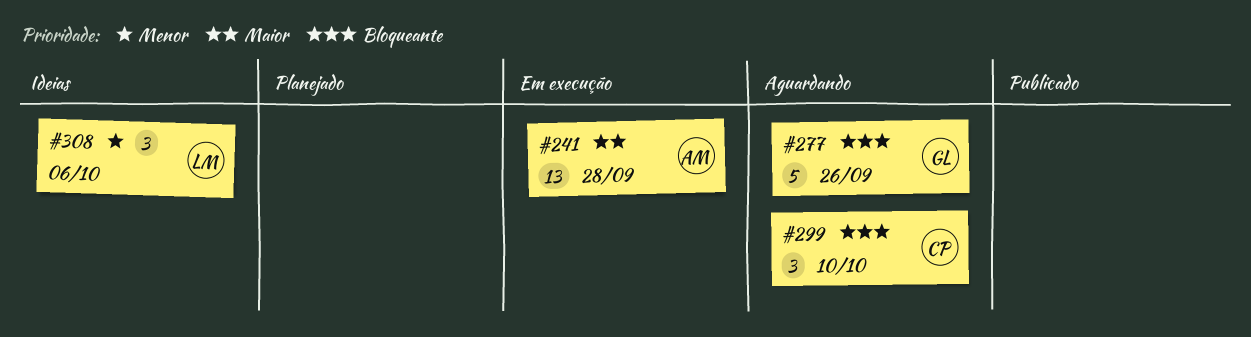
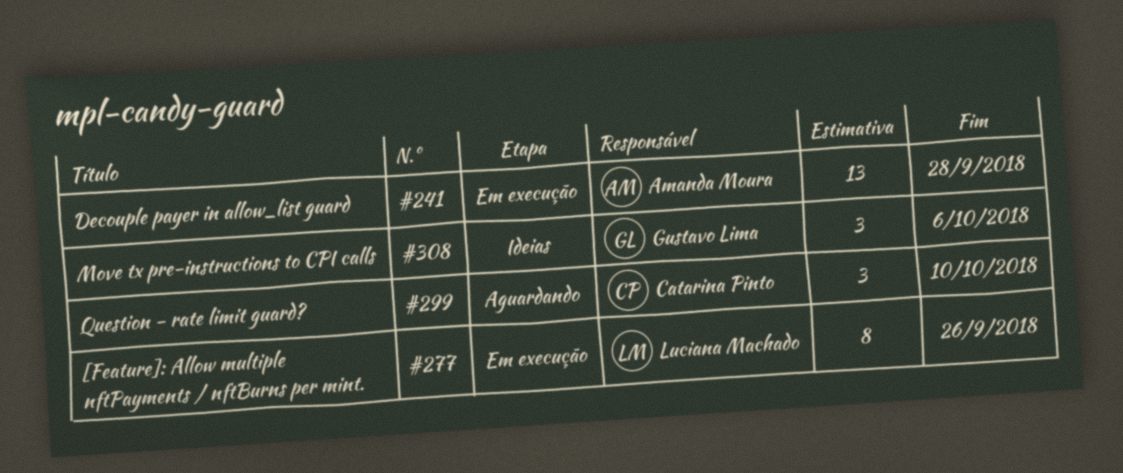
#277, status: Aguardando -> Em execução
#277, owner: Gustavo Lima -> Luciana Machado
#277, estimate: 5 -> 8
#308, owner: Luciana Machado -> Gustavo Lima

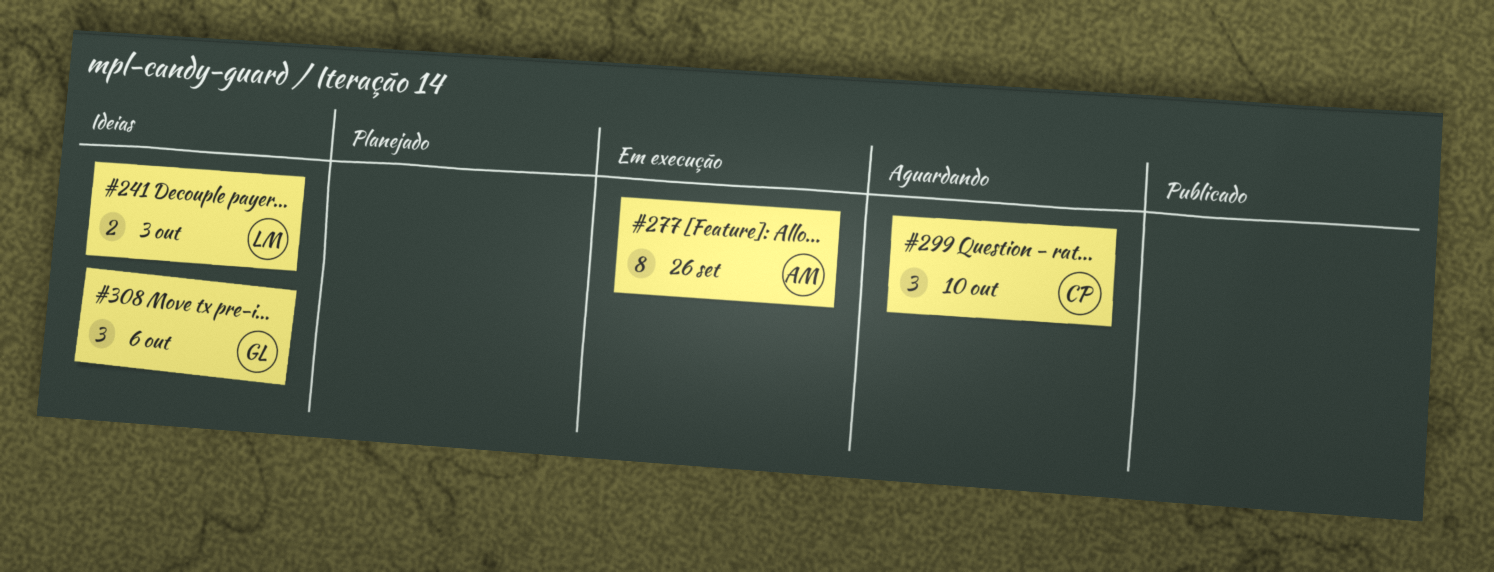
#241, status: Em execução -> Ideias
#241, owner: Amanda Moura -> Luciana Machado
#241, estimate: 13 -> 2
#241, due: Sep 28 -> Oct 3
#277, owner: Luciana Machado -> Amanda Moura

